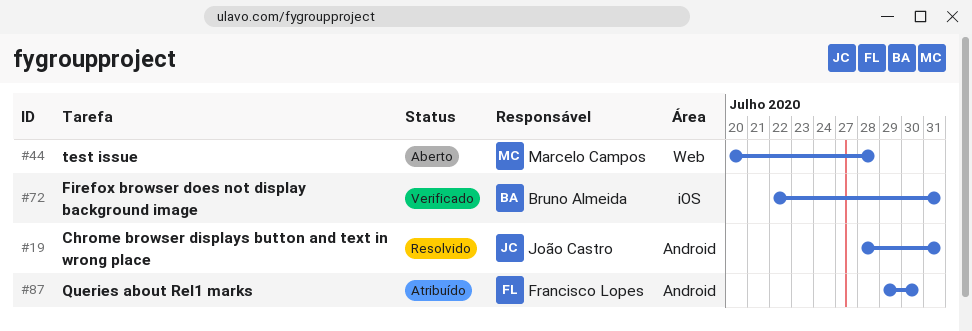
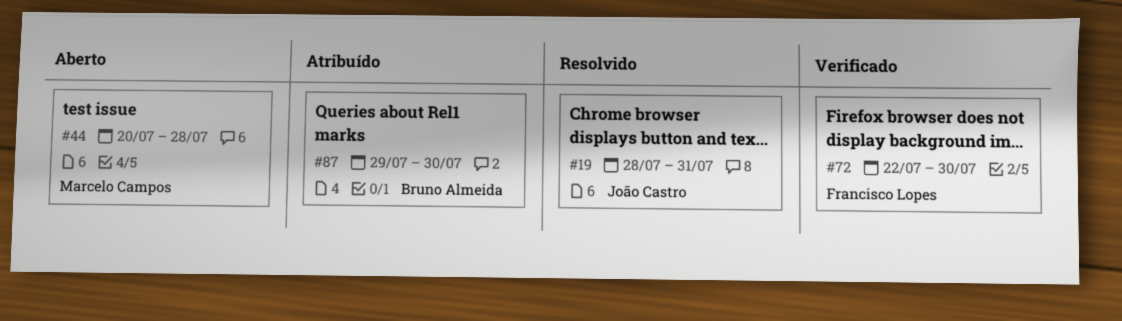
#72, owner: Bruno Almeida -> Francisco Lopes
#72, due: Jul 31 -> Jul 30
#87, owner: Francisco Lopes -> Bruno Almeida

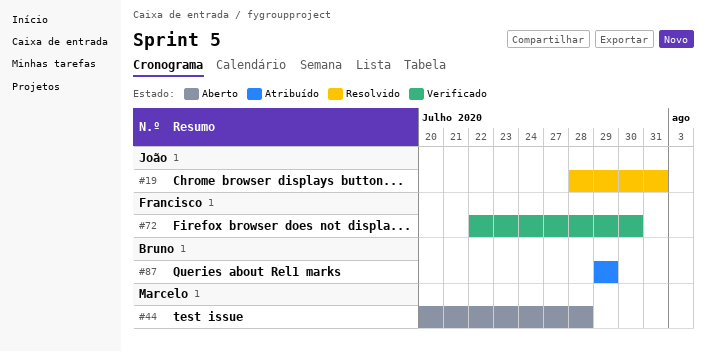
#87, due: Jul 30 -> Jul 29

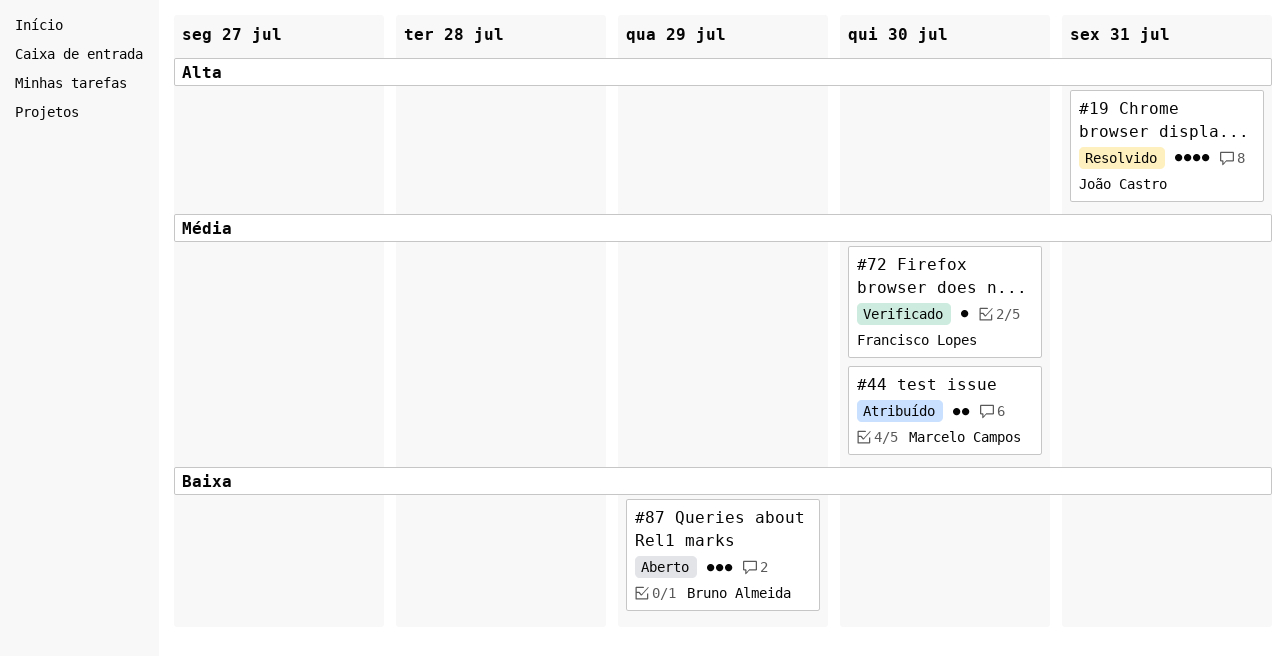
#44, status: Aberto -> Atribuído
#44, due: Jul 28 -> Jul 30
#87, status: Atribuído -> Aberto

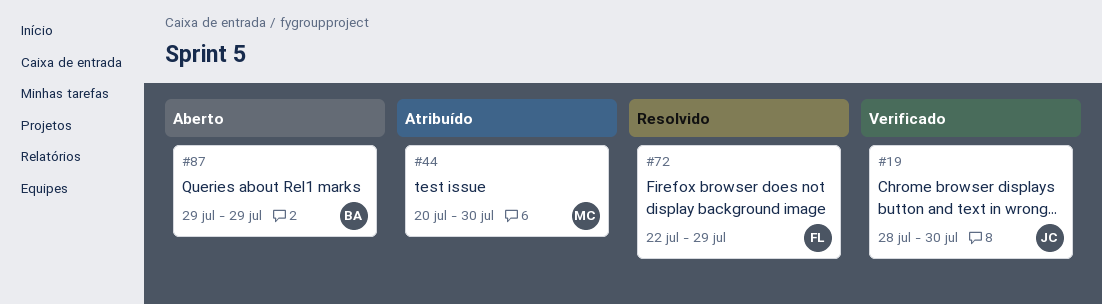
#19, status: Resolvido -> Verificado
#19, due: Jul 31 -> Jul 30
#72, status: Verificado -> Resolvido
#72, due: Jul 30 -> Jul 29

